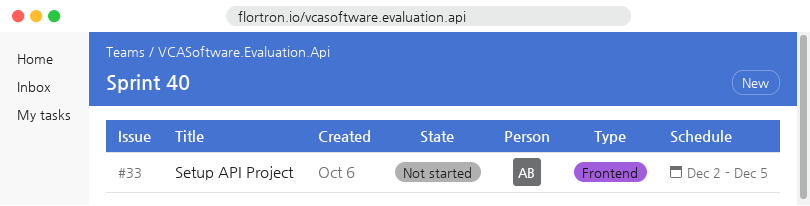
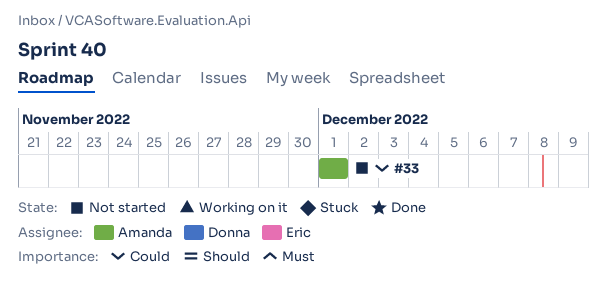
#33, start: Dec 2 -> Dec 1
#33, due: Dec 5 -> Dec 1

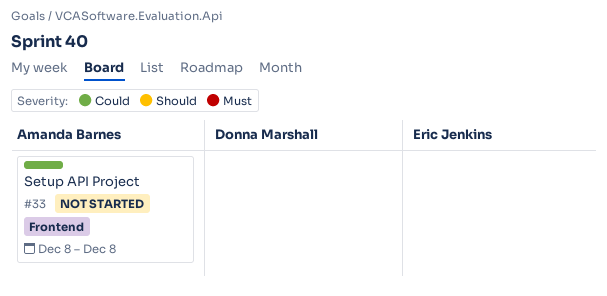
#33, start: Dec 1 -> Dec 8
#33, due: Dec 1 -> Dec 8

